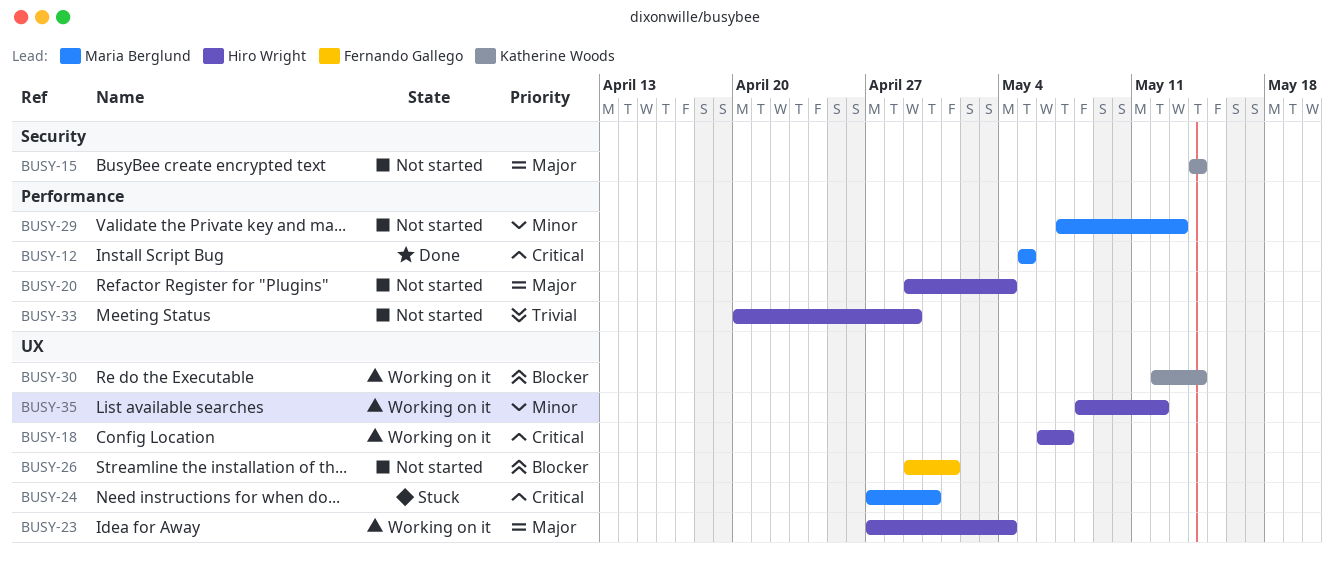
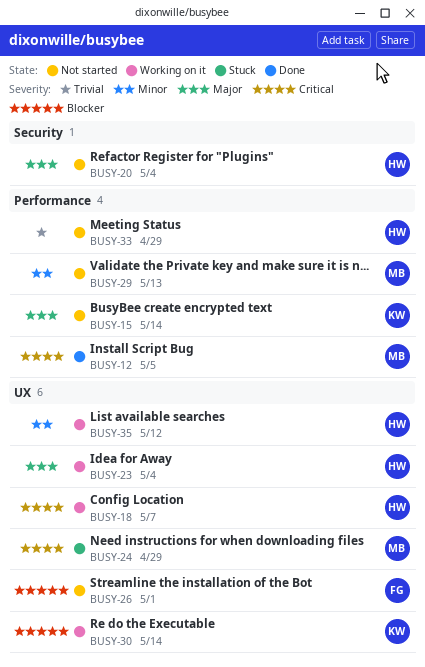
BUSY-15, label: Security -> Performance
BUSY-20, label: Performance -> Security
BUSY-24, due: Apr 30 -> Apr 29

